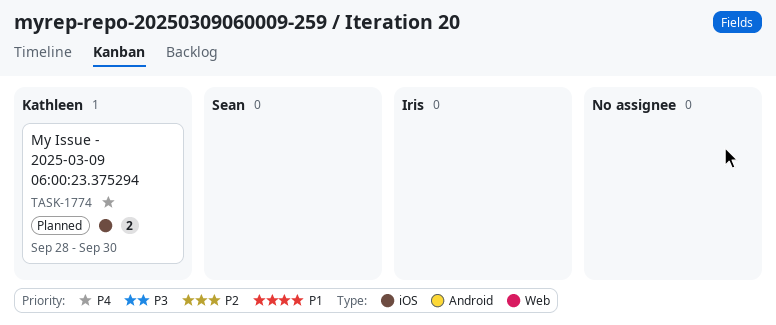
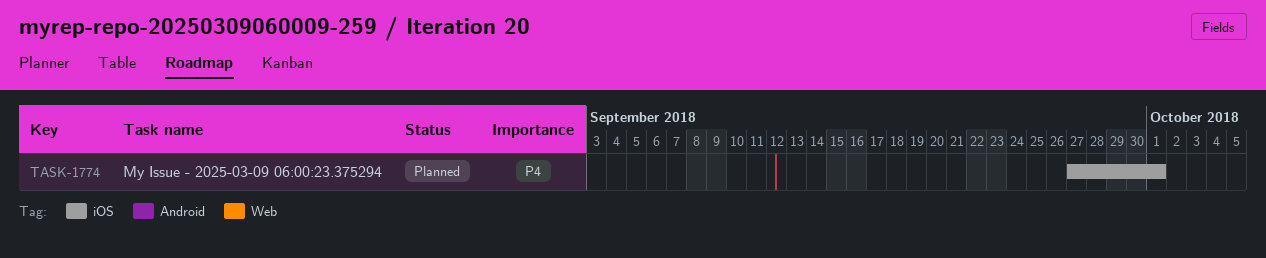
TASK-1774, start: Sep 28 -> Sep 27
TASK-1774, due: Sep 30 -> Oct 1

